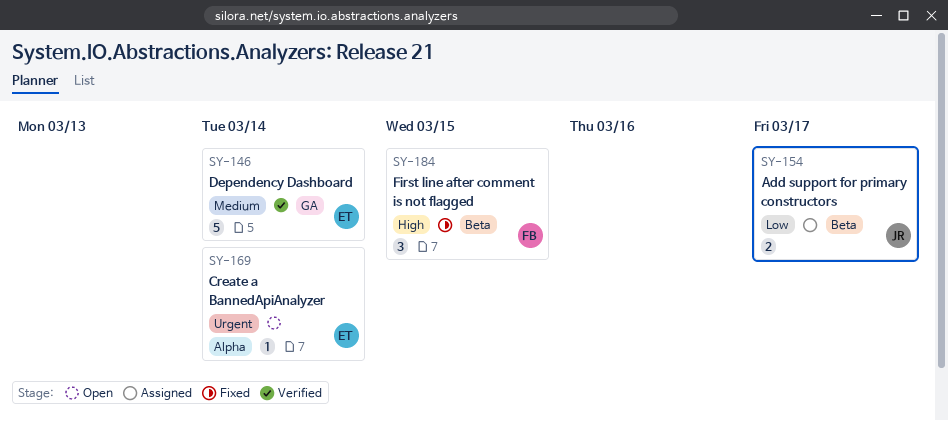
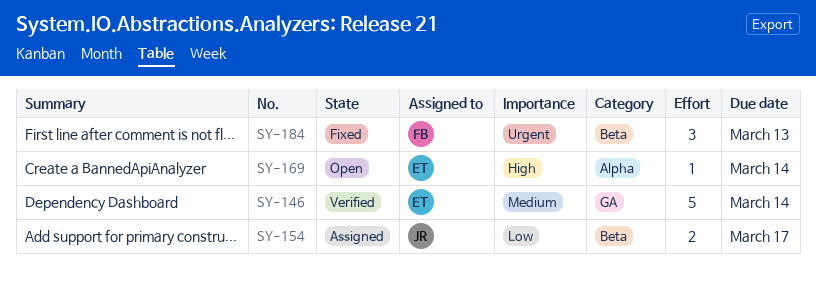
SY-169, priority: Urgent -> High
SY-184, priority: High -> Urgent
SY-184, due: Mar 15 -> Mar 13

